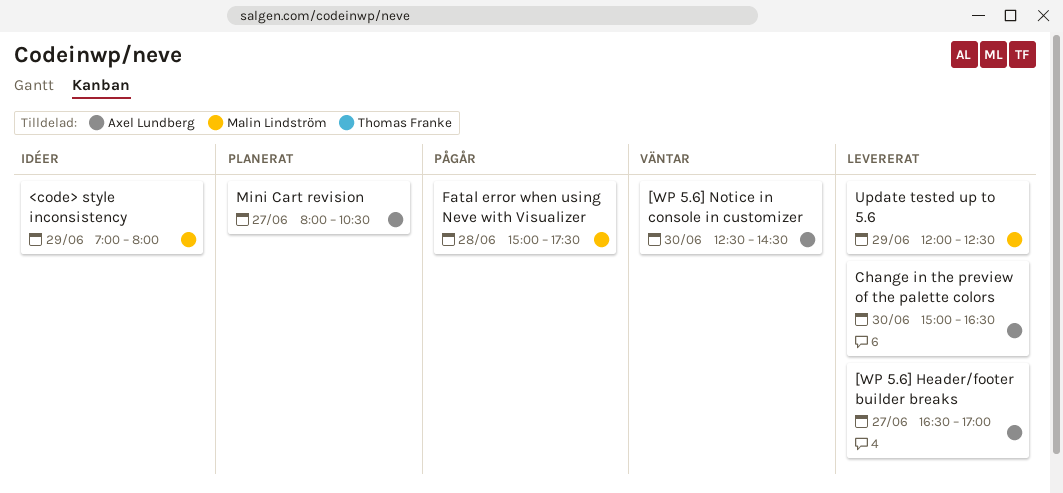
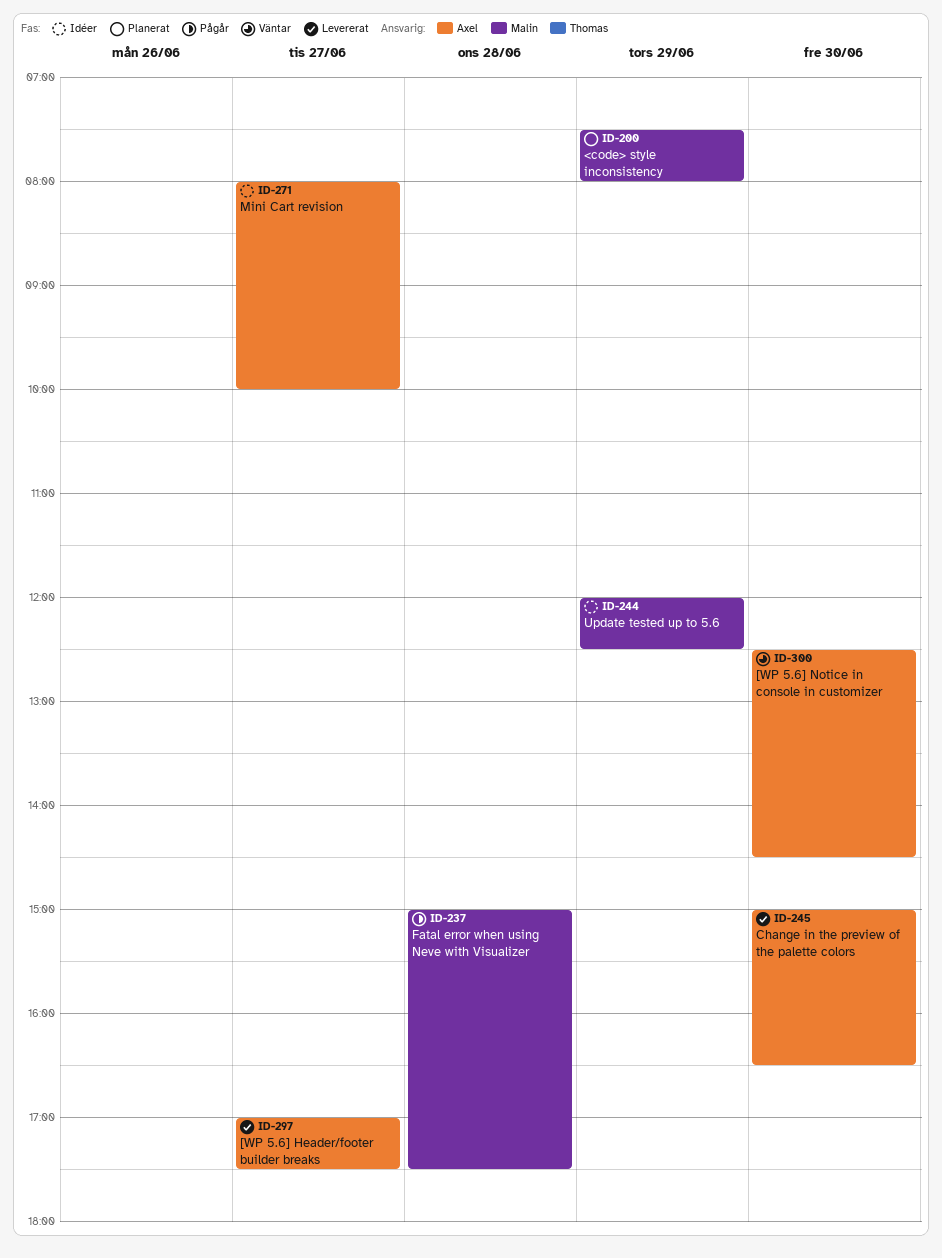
<code> style inconsistency, status: Idéer -> Planerat
<code> style inconsistency, begins: 07:00 -> 07:30
[WP 5.6] Header/footer builder breaks, begins: 16:30 -> 17:00
[WP 5.6] Header/footer builder breaks, ends: 17:00 -> 17:30
Mini Cart revision, status: Planerat -> Idéer
Mini Cart revision, ends: 10:30 -> 10:00
Update tested up to 5.6, status: Levererat -> Idéer

